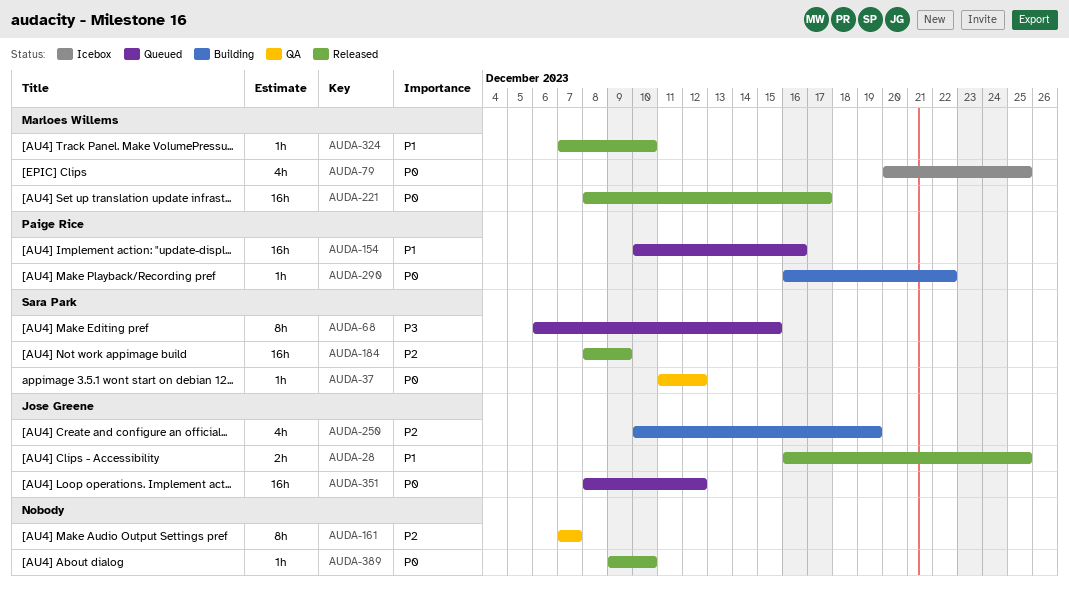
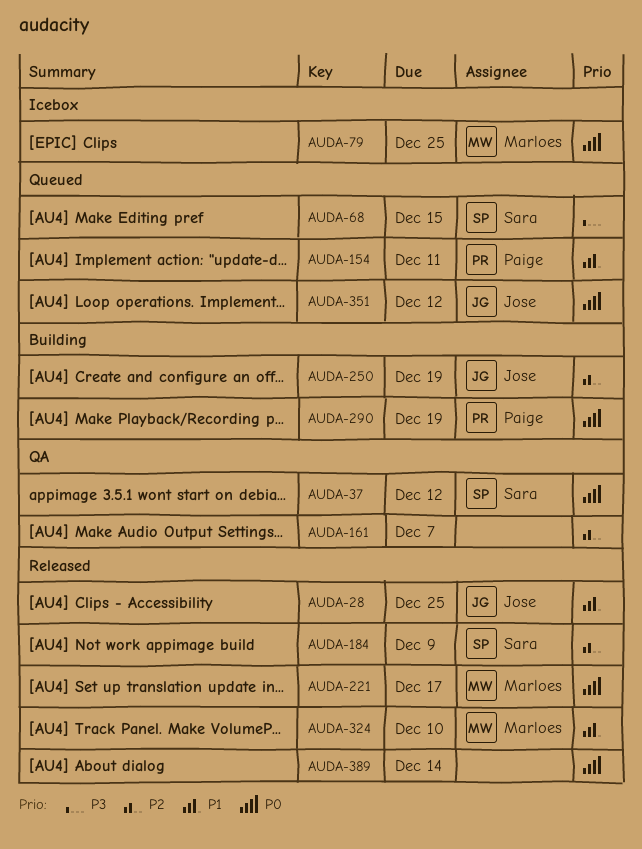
AUDA-154, due: Dec 16 -> Dec 11
AUDA-290, due: Dec 22 -> Dec 19
AUDA-389, due: Dec 10 -> Dec 14

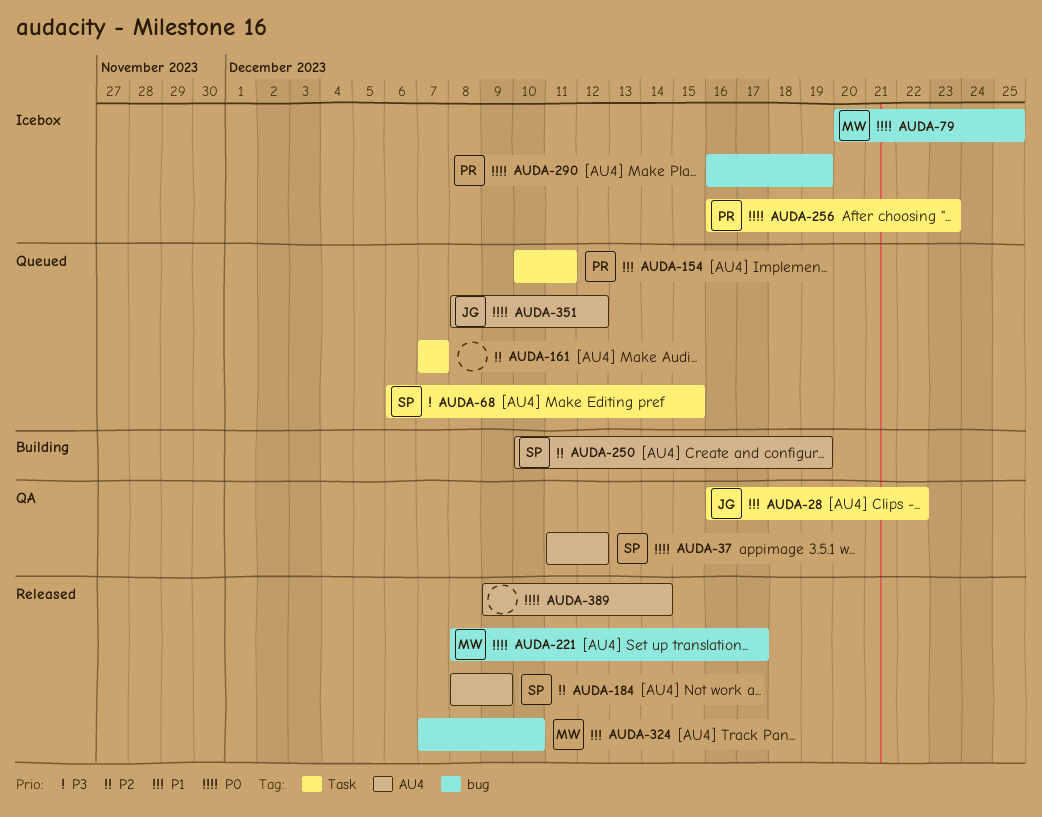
AUDA-28, status: Released -> QA
AUDA-28, due: Dec 25 -> Dec 22
AUDA-161, status: QA -> Queued
AUDA-250, owner: Jose -> Sara
AUDA-256: none -> present
AUDA-290, status: Building -> Icebox

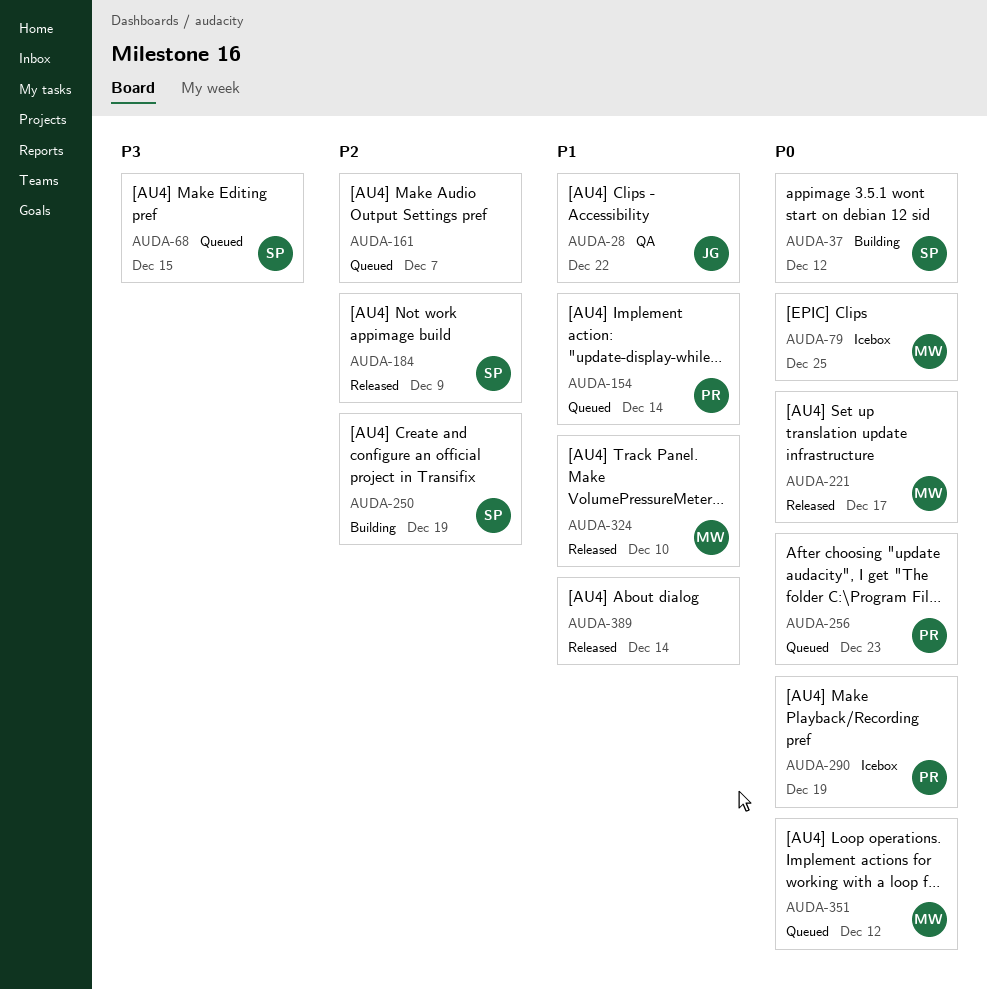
AUDA-37, status: QA -> Building
AUDA-154, due: Dec 11 -> Dec 14
AUDA-256, status: Icebox -> Queued
AUDA-351, owner: JG -> MW
AUDA-389, priority: P0 -> P1

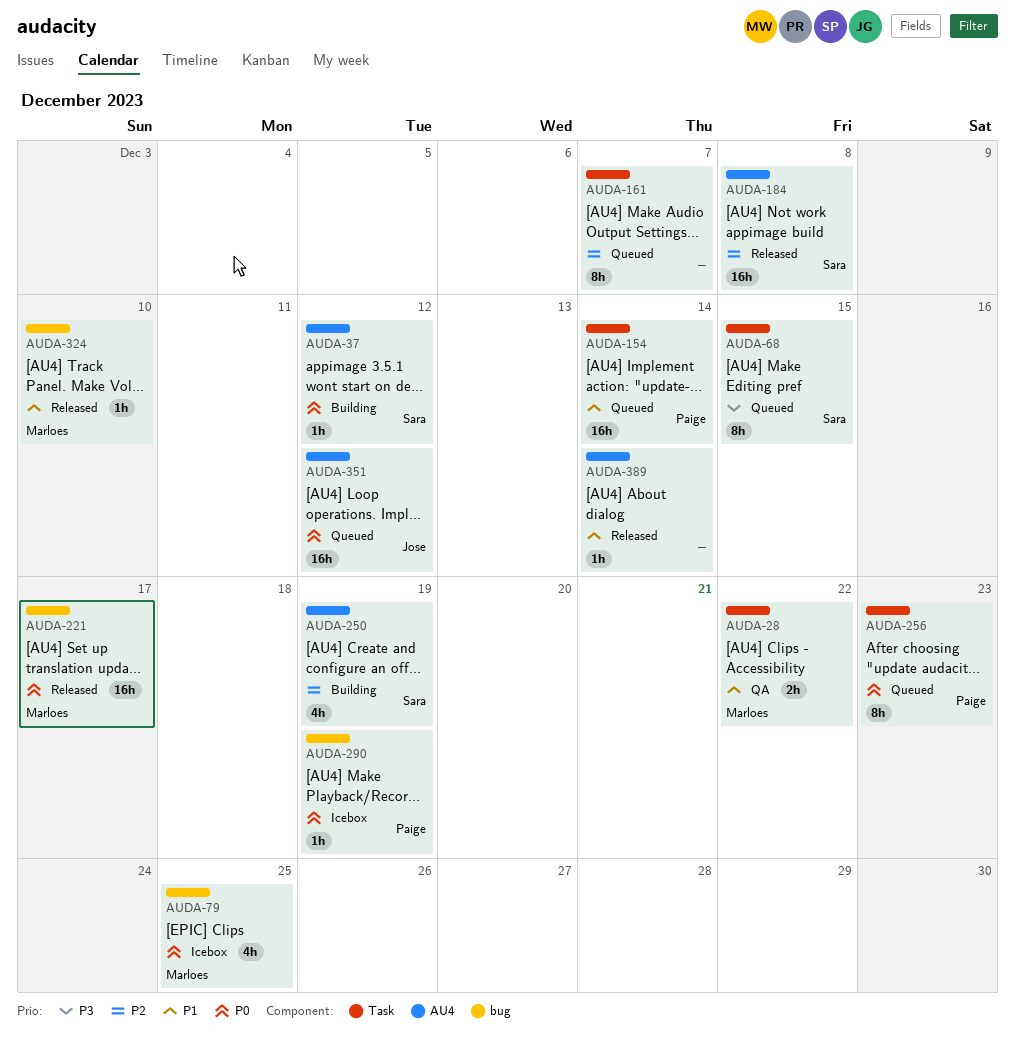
AUDA-28, owner: Jose -> Marloes
AUDA-184, due: Dec 9 -> Dec 8
AUDA-351, owner: Marloes -> Jose

